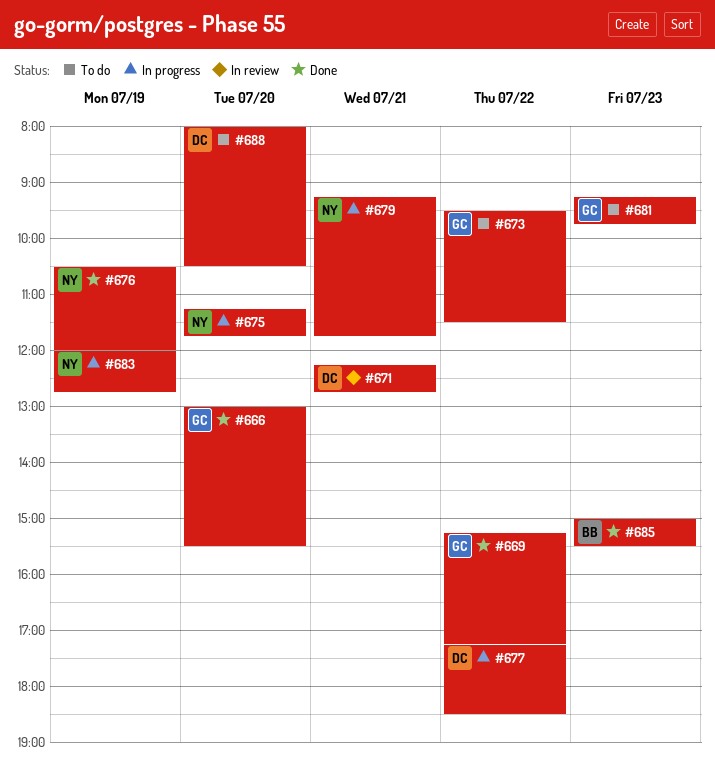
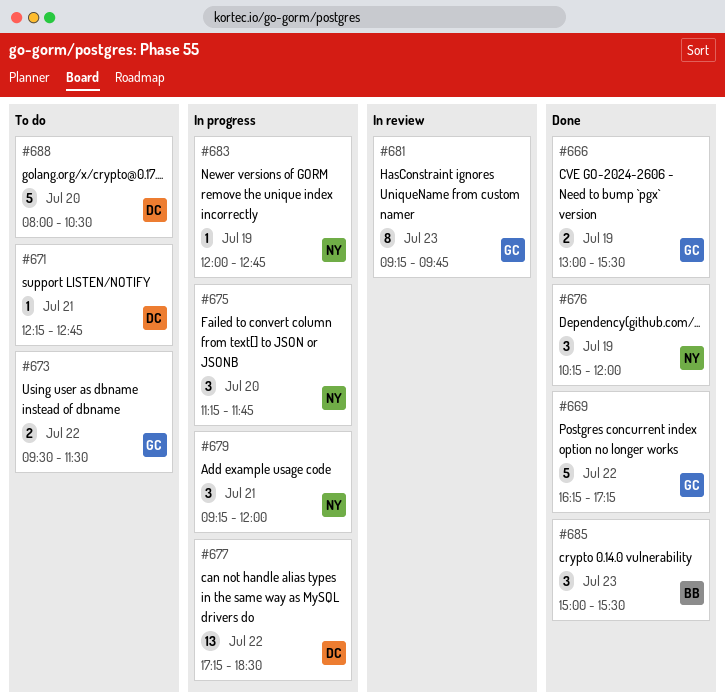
#666, day: Jul 20 -> Jul 19
#669, begins: 15:15 -> 16:15
#671, status: In review -> To do
#676, begins: 10:30 -> 10:15
#679, ends: 11:45 -> 12:00
#681, status: To do -> In review

